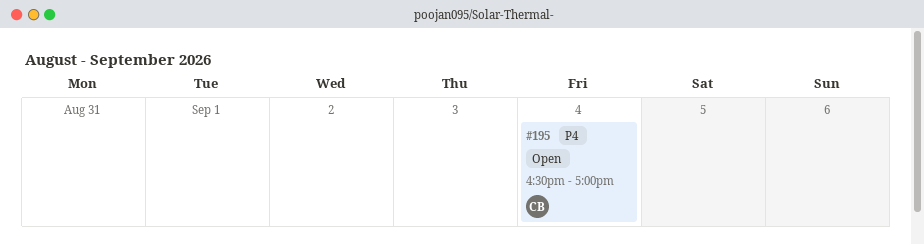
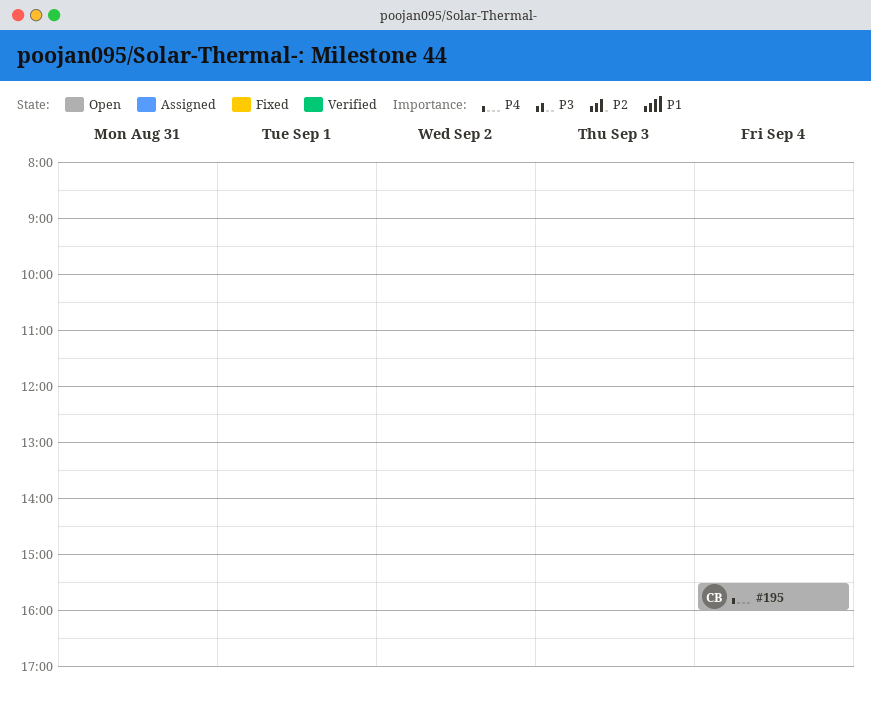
#195, begins: 16:30 -> 15:30
#195, ends: 17:00 -> 16:00

